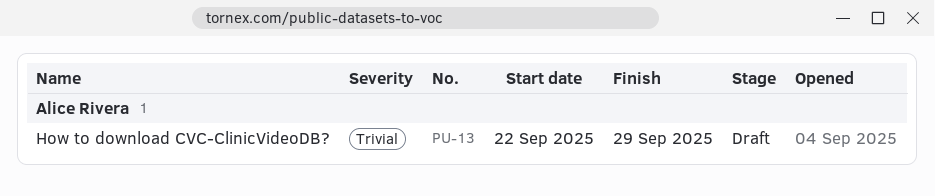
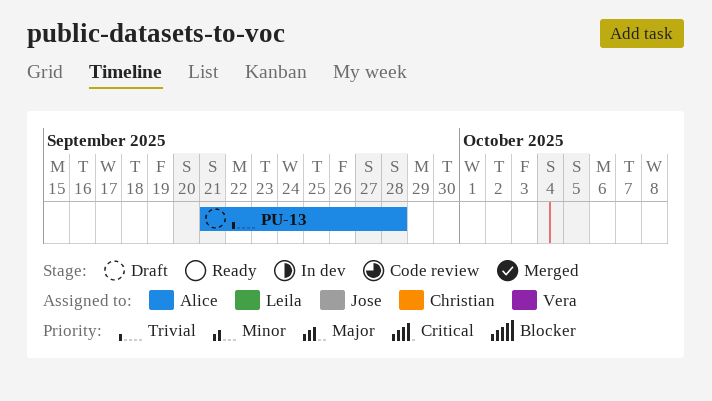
PU-13, start: Sep 22 -> Sep 21
PU-13, due: Sep 29 -> Sep 28

